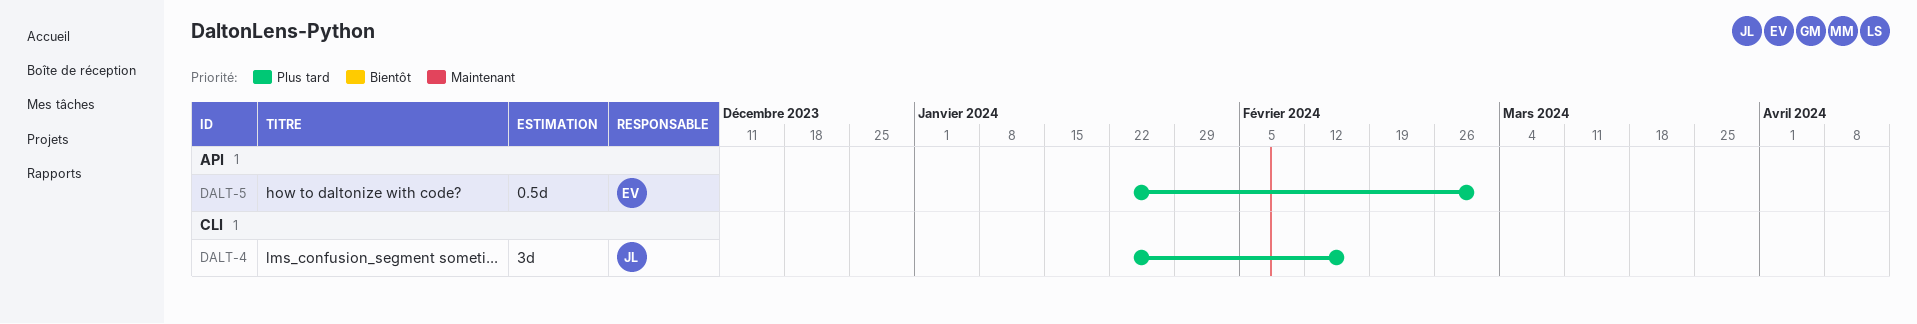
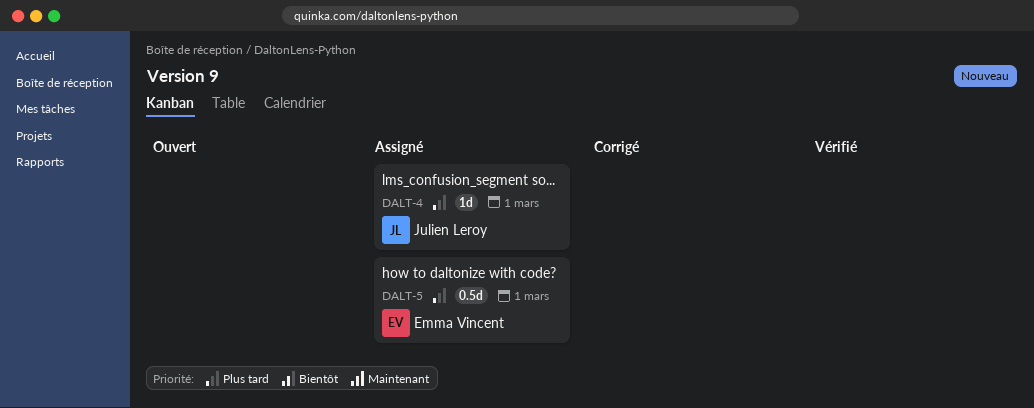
DALT-4, estimate: 3d -> 1d
DALT-4, due: Feb 16 -> Mar 1

